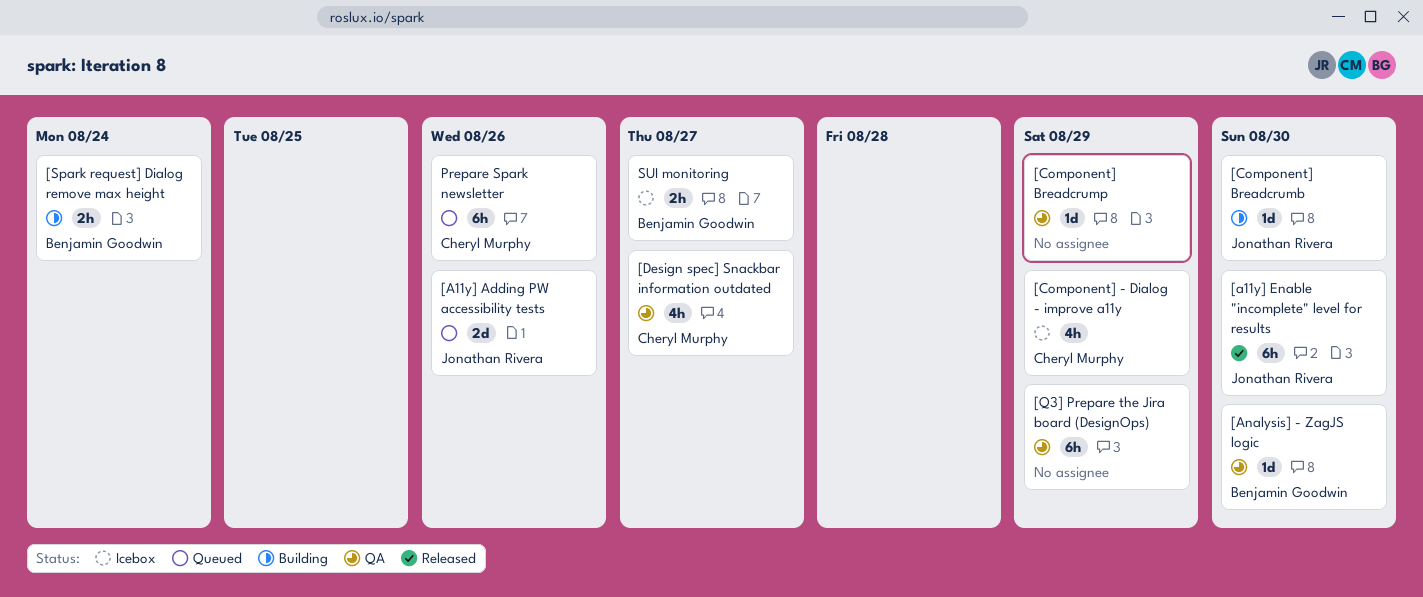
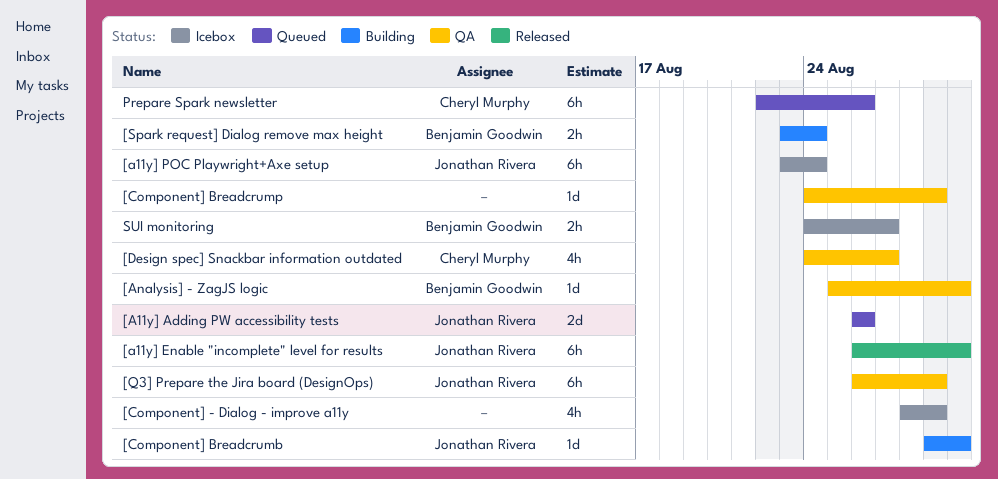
[a11y] POC Playwright+Axe setup: none -> present
[Component] - Dialog - improve a11y, owner: Cheryl Murphy -> none
[Q3] Prepare the Jira board (DesignOps), owner: none -> Jonathan Rivera

